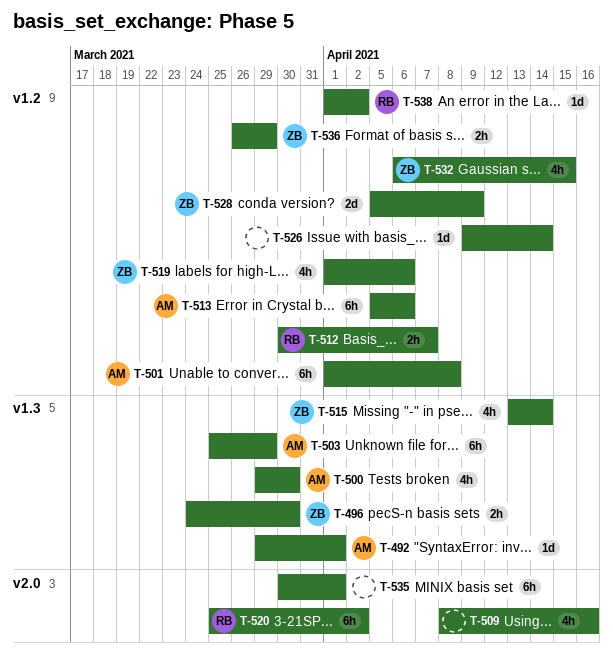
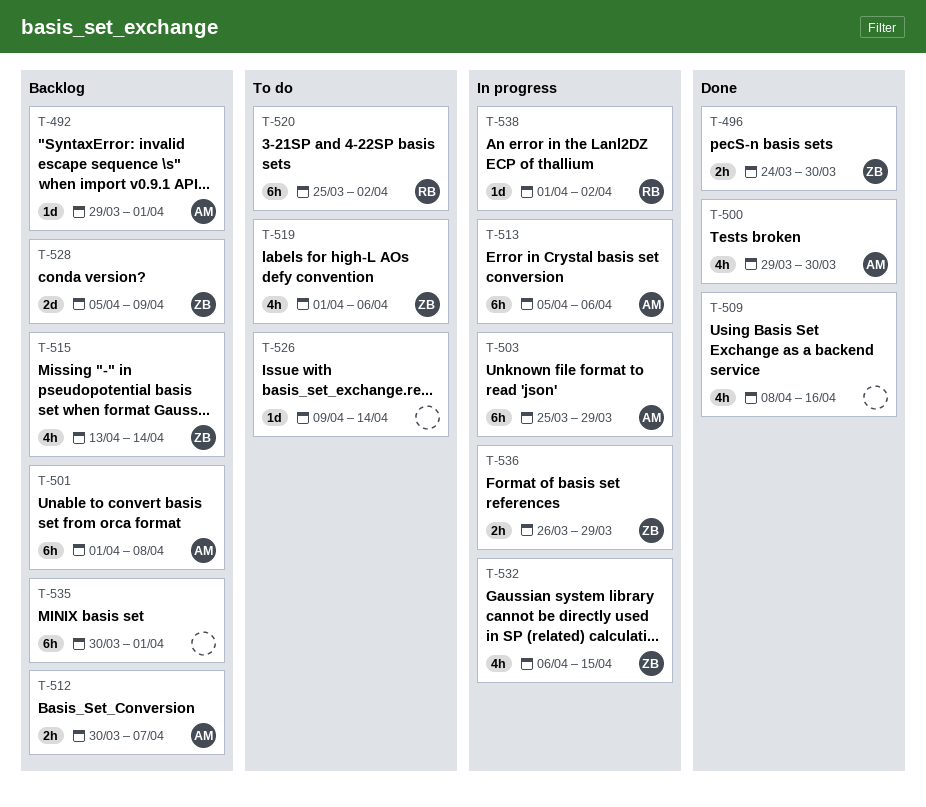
T-512, owner: RB -> AM

